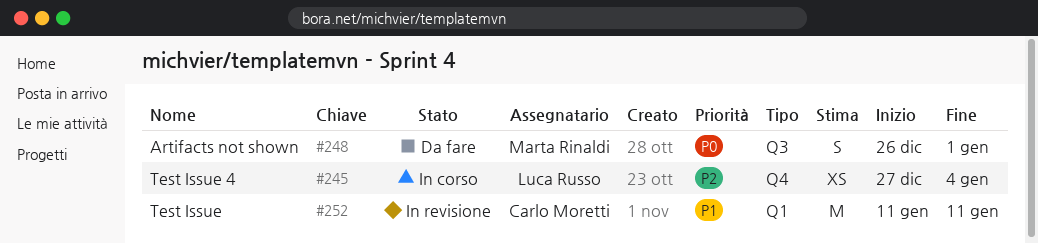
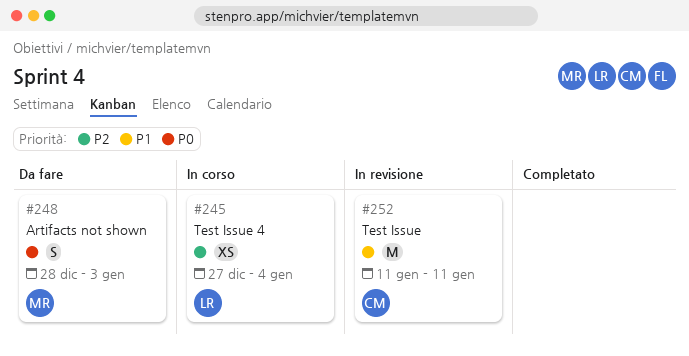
#248, start: Dec 26 -> Dec 28
#248, due: Jan 1 -> Jan 3

